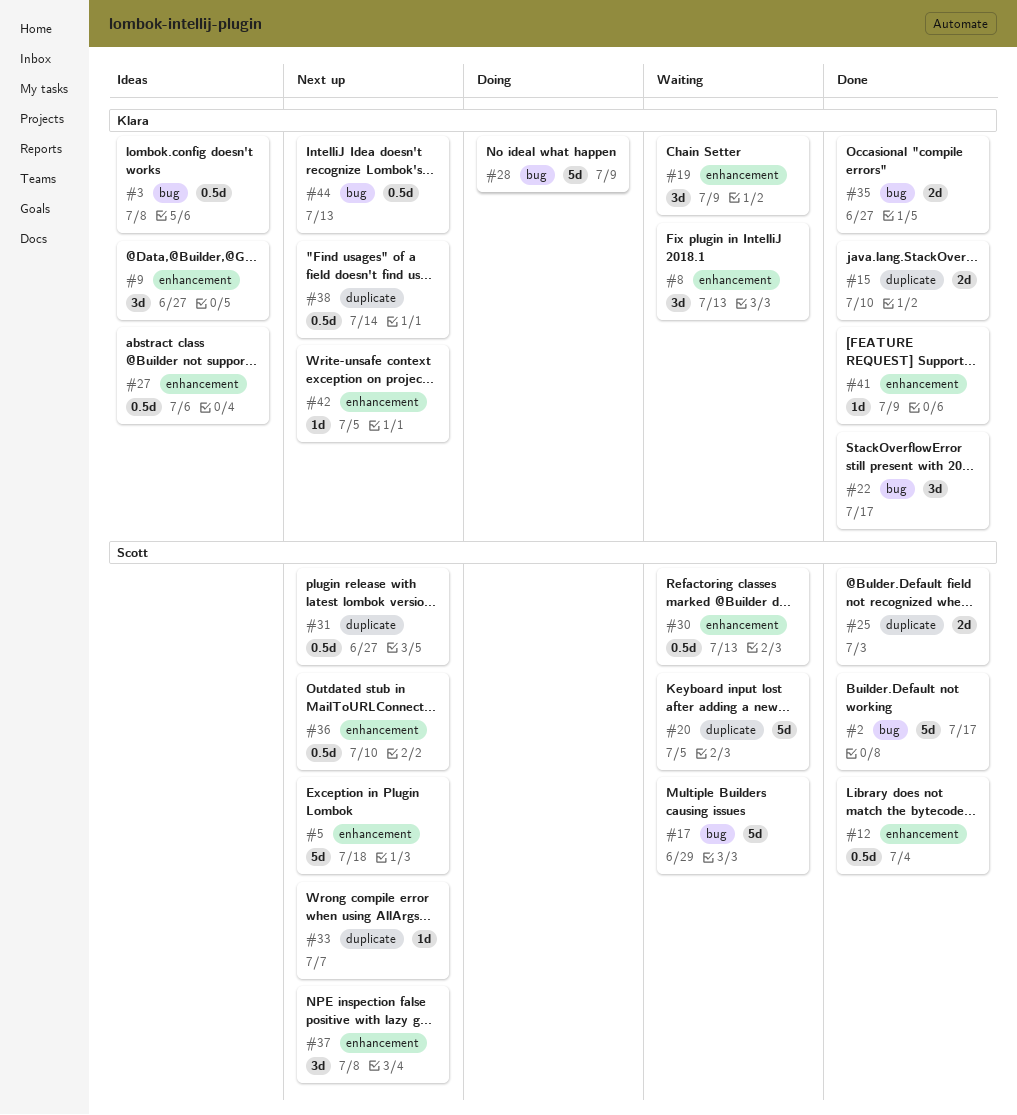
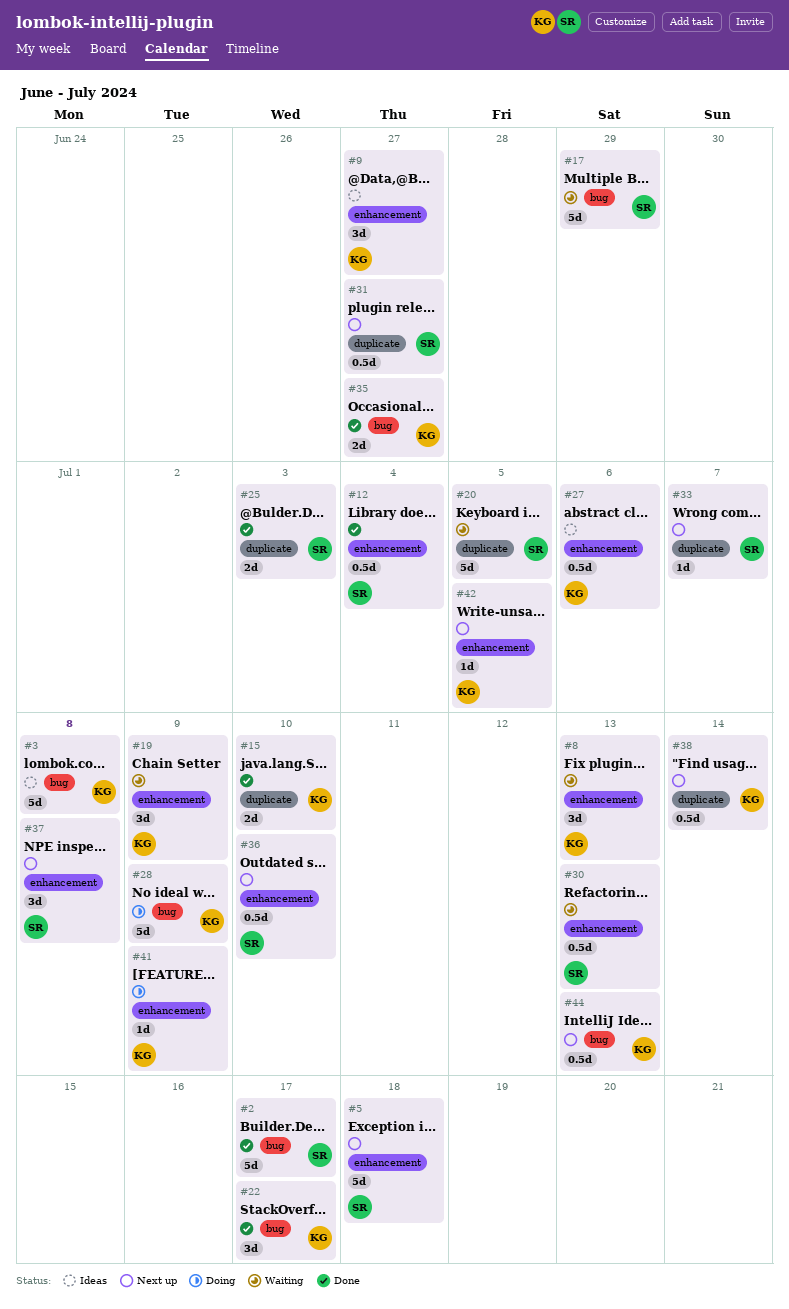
#3, estimate: 0.5d -> 5d
#41, status: Done -> Doing

